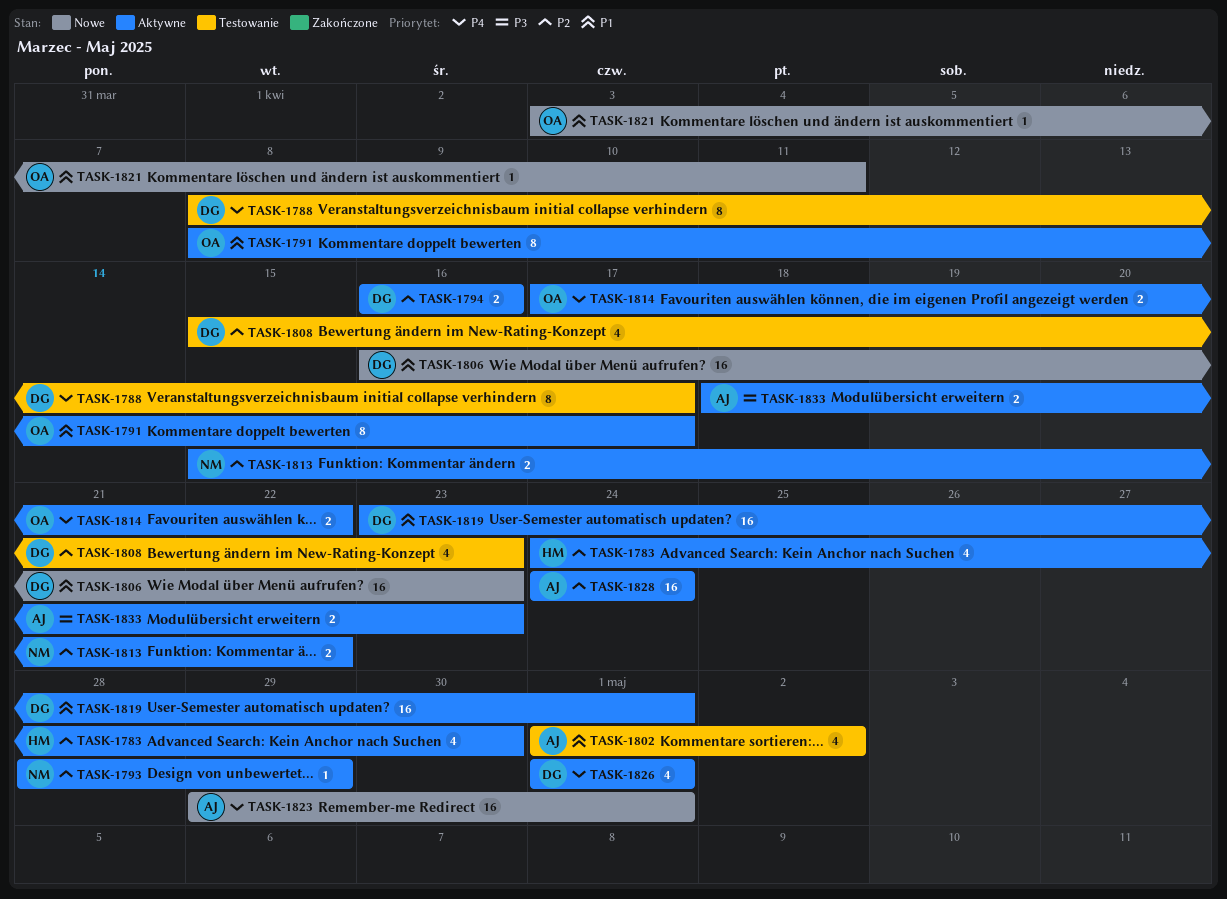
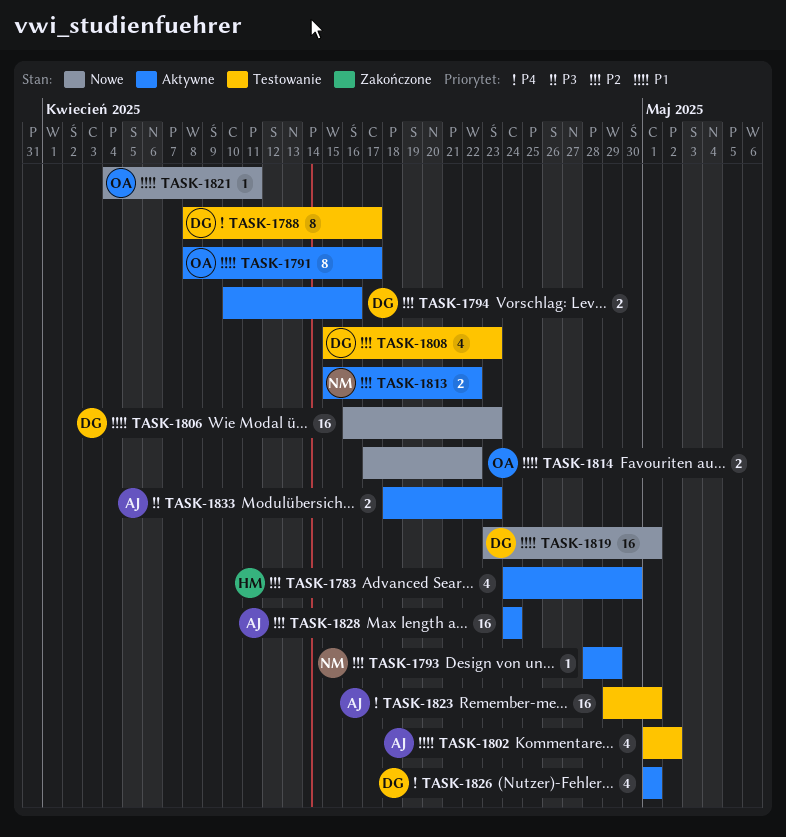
TASK-1794, start: Apr 16 -> Apr 10
TASK-1814, status: Aktywne -> Nowe
TASK-1814, priority: P4 -> P1
TASK-1819, status: Aktywne -> Nowe
TASK-1821, start: Apr 3 -> Apr 4
TASK-1823, status: Nowe -> Testowanie

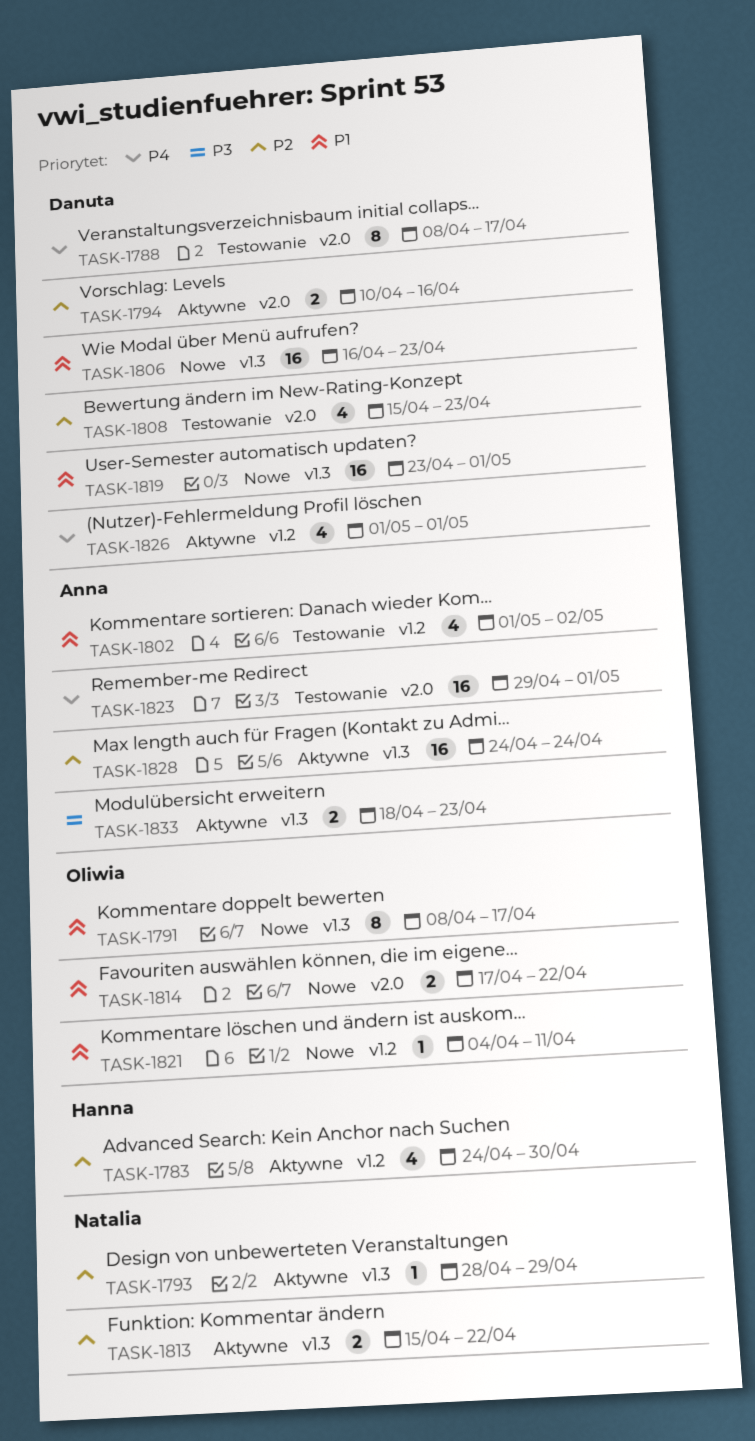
TASK-1791, status: Aktywne -> Nowe

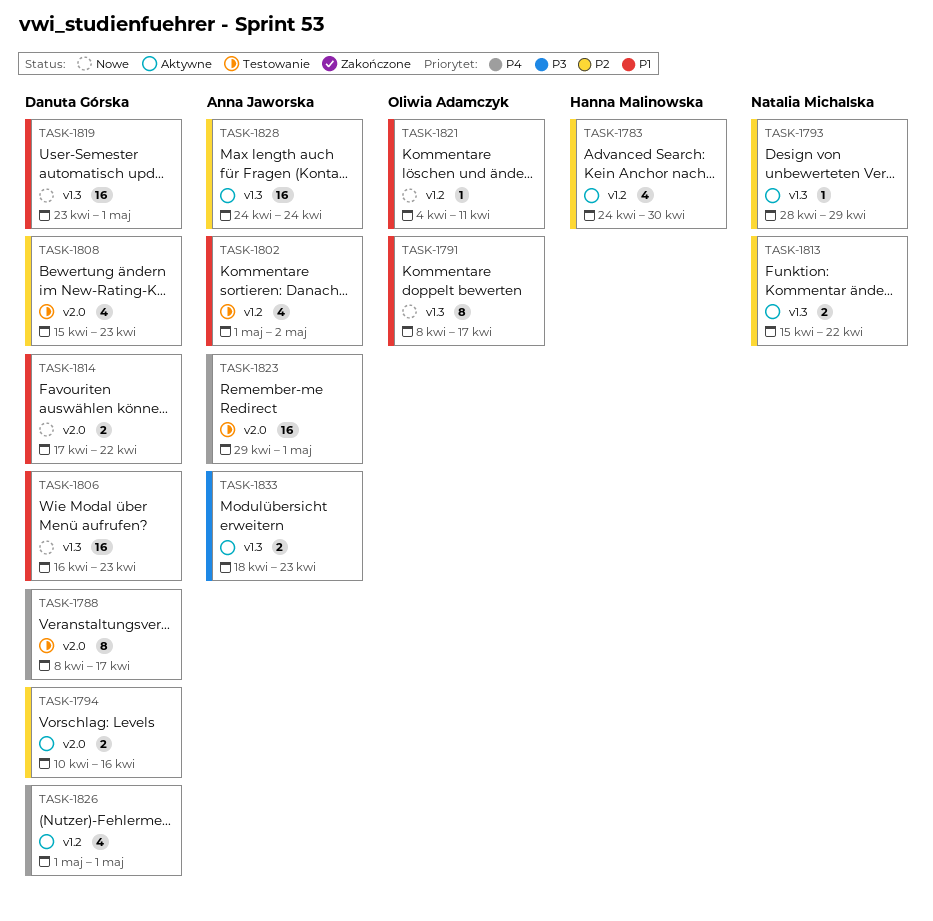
TASK-1814, owner: Oliwia Adamczyk -> Danuta Górska

